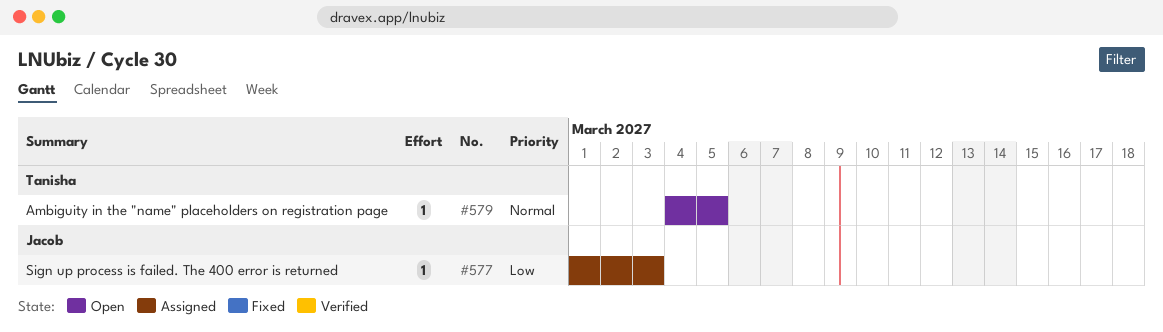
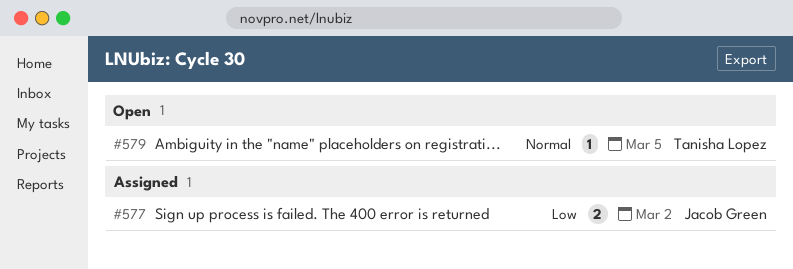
#577, estimate: 1 -> 2
#577, due: Mar 3 -> Mar 2

